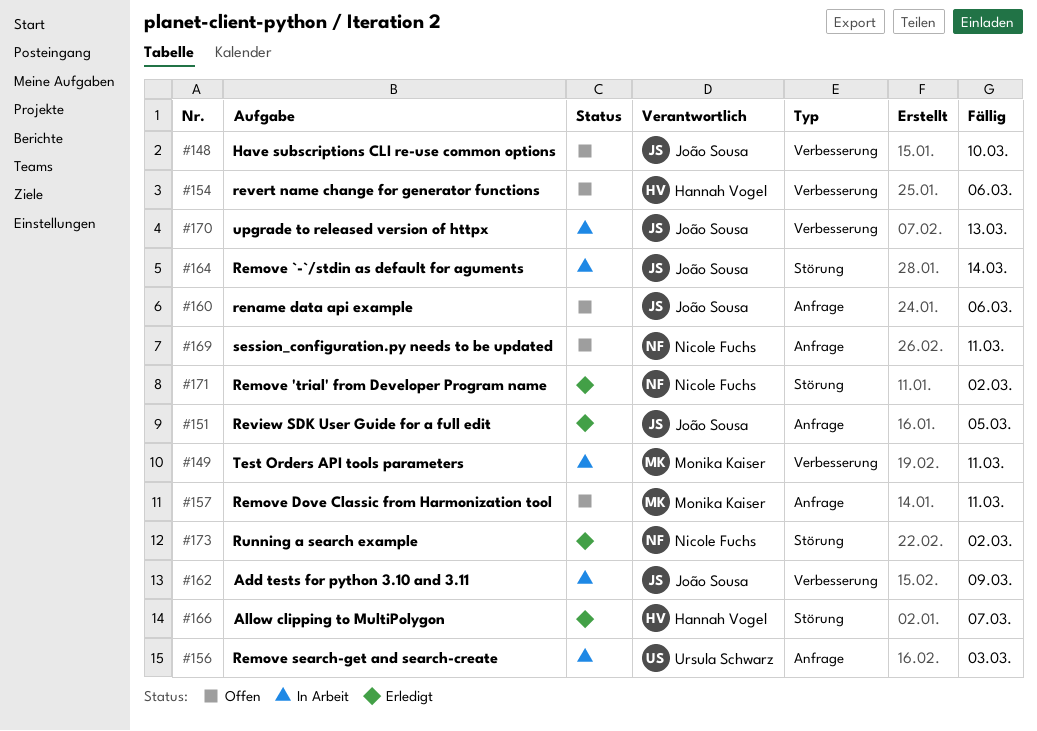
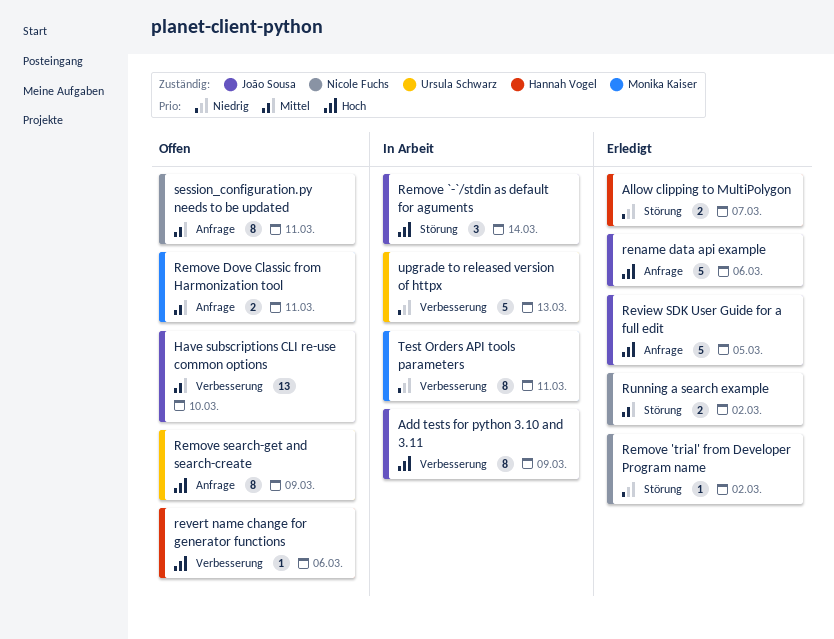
Remove search-get and search-create, status: In Arbeit -> Offen
Remove search-get and search-create, due: Mar 3 -> Mar 9
rename data api example, status: Offen -> Erledigt
upgrade to released version of httpx, owner: João Sousa -> Ursula Schwarz

